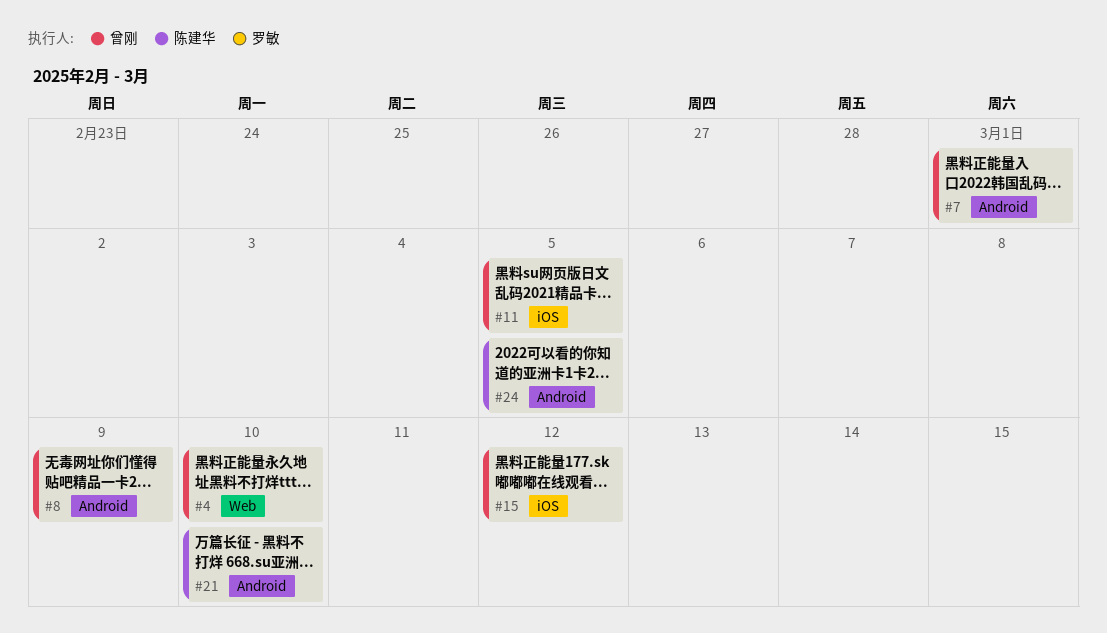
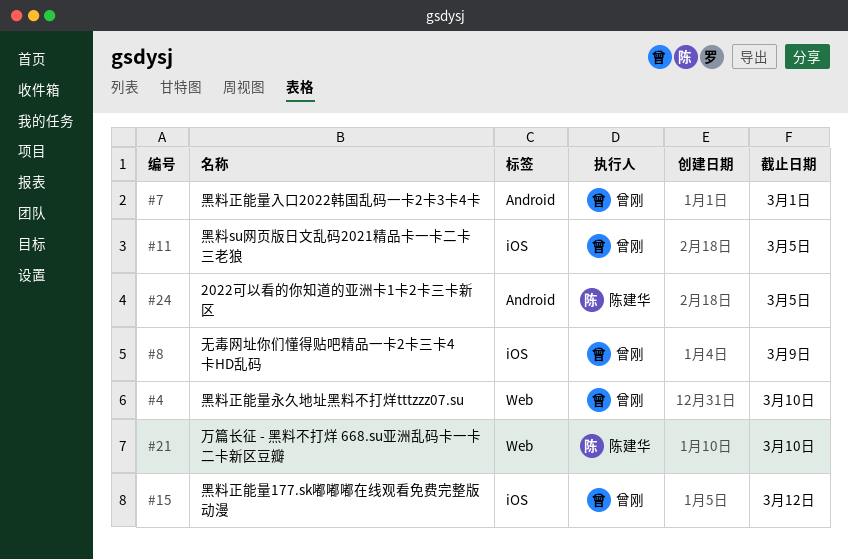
#8, label: Android -> iOS
#21, label: Android -> Web

